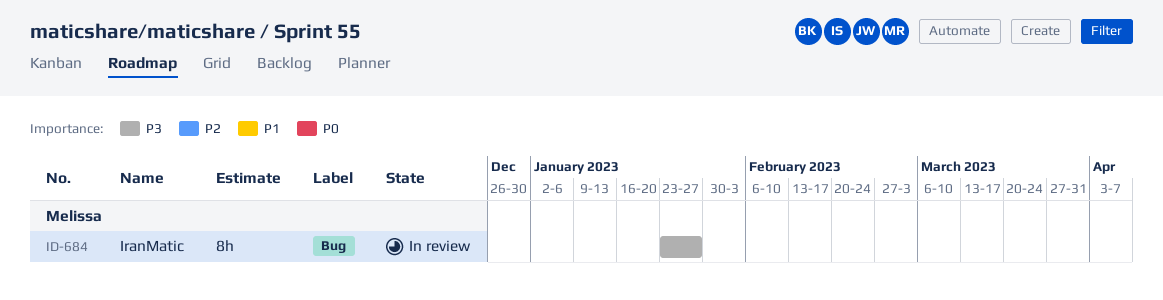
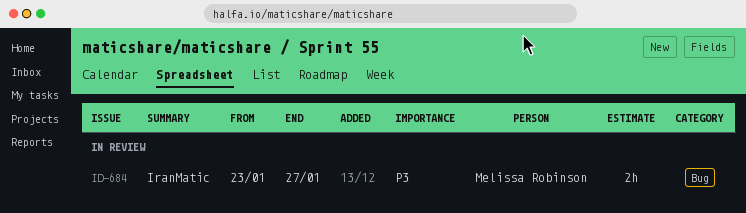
ID-684, estimate: 8h -> 2h

